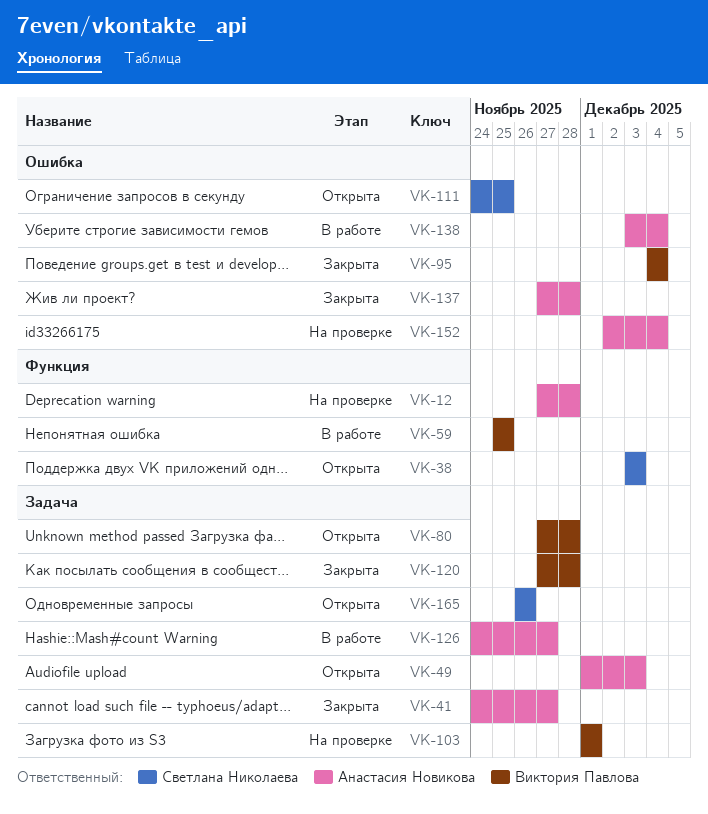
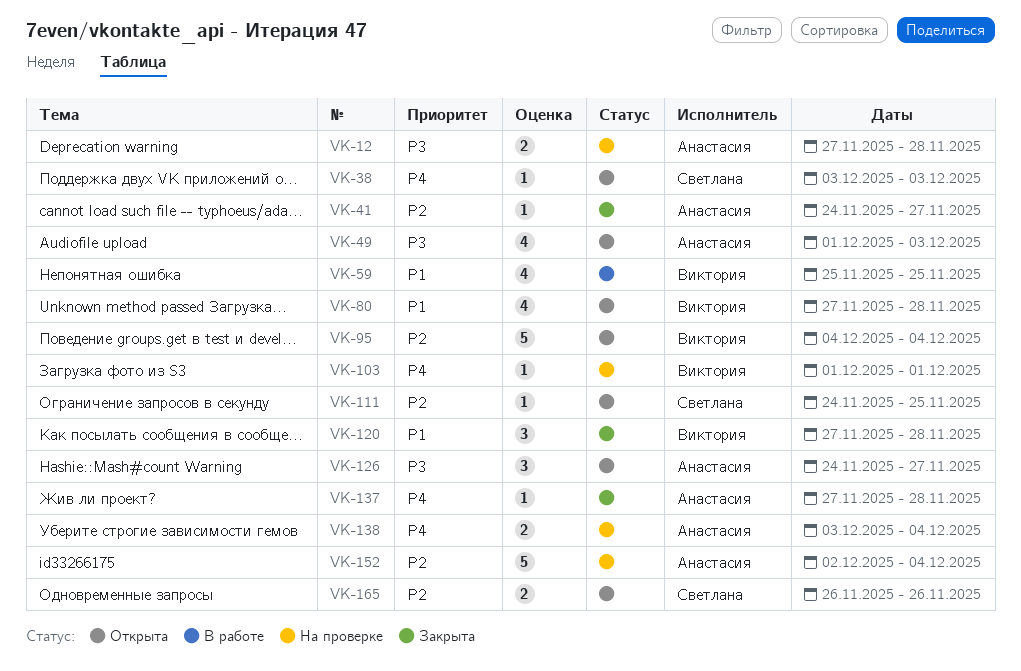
VK-95, status: Закрыта -> Открыта
VK-126, status: В работе -> Открыта
VK-138, status: В работе -> На проверке

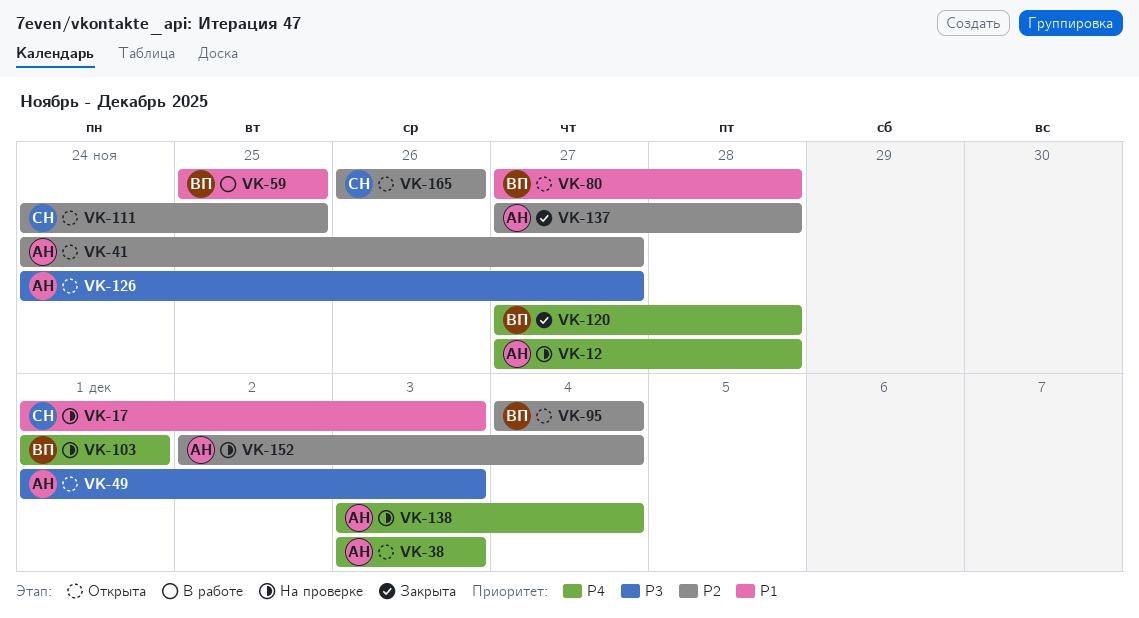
VK-12, priority: P3 -> P4
VK-17: none -> present
VK-38, owner: Светлана -> Анастасия
VK-41, status: Закрыта -> Открыта
VK-120, priority: P1 -> P4
VK-137, priority: P4 -> P2

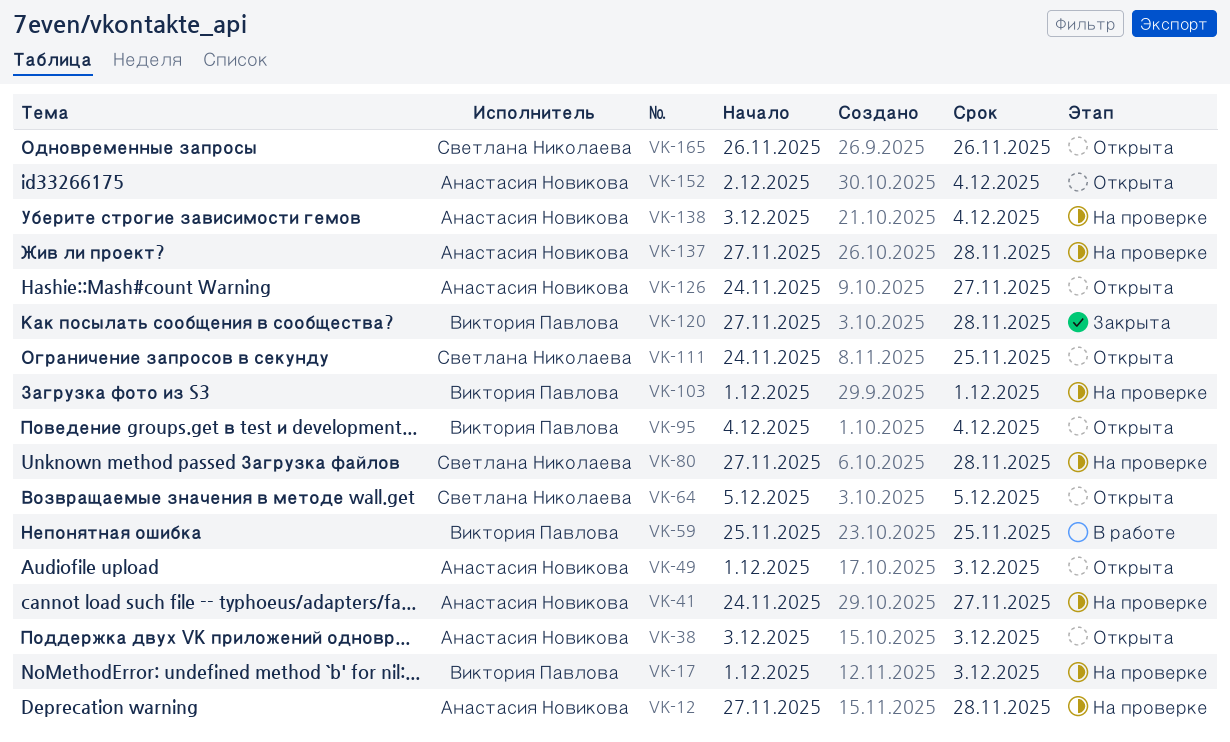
VK-17, owner: Светлана Николаева -> Виктория Павлова
VK-41, status: Открыта -> На проверке
VK-64: none -> present
VK-80, status: Открыта -> На проверке
VK-80, owner: Виктория Павлова -> Светлана Николаева
VK-137, status: Закрыта -> На проверке
VK-152, status: На проверке -> Открыта

